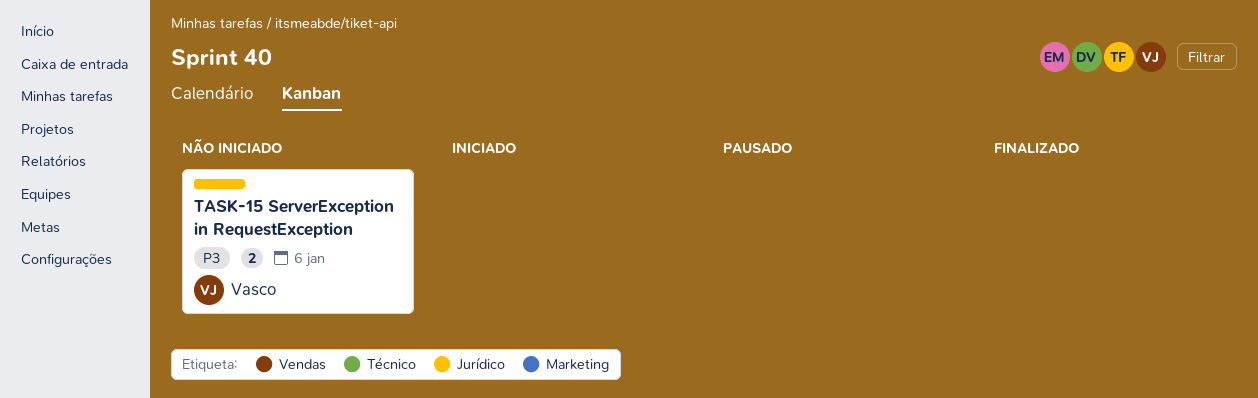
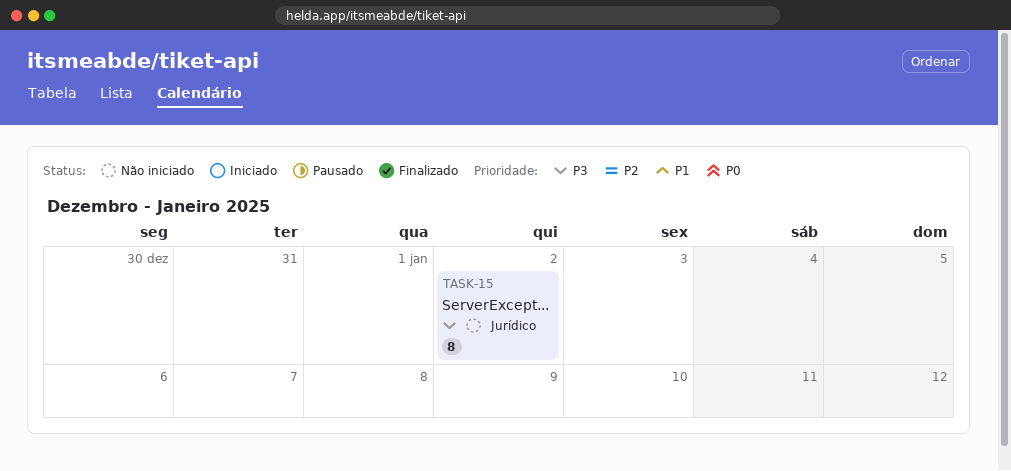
TASK-15, estimate: 2 -> 8
TASK-15, due: Jan 6 -> Jan 2

